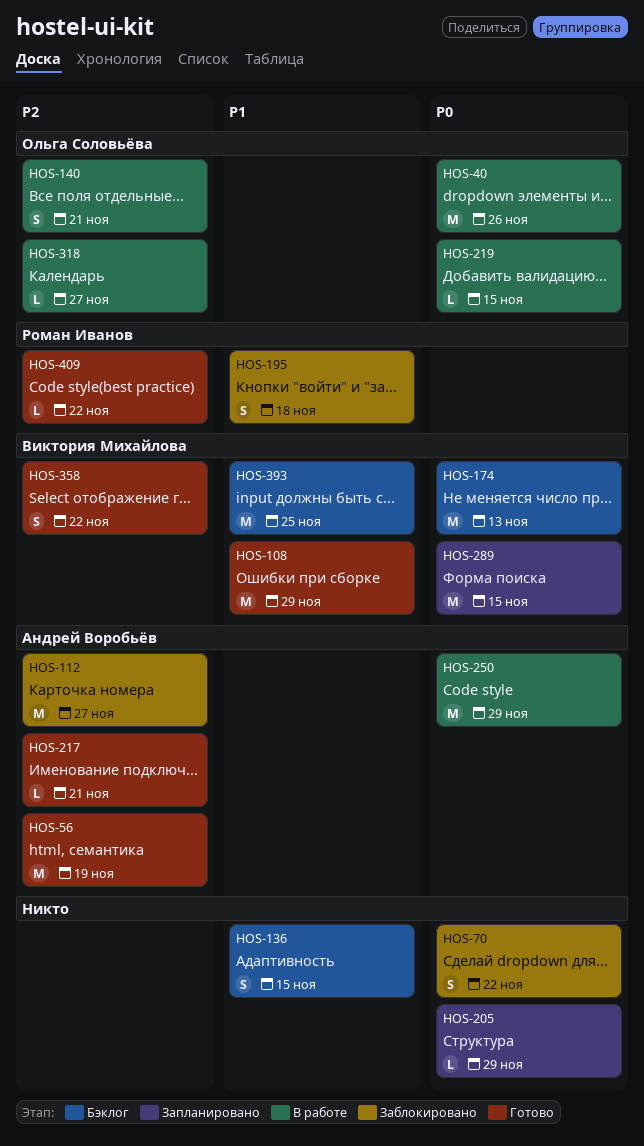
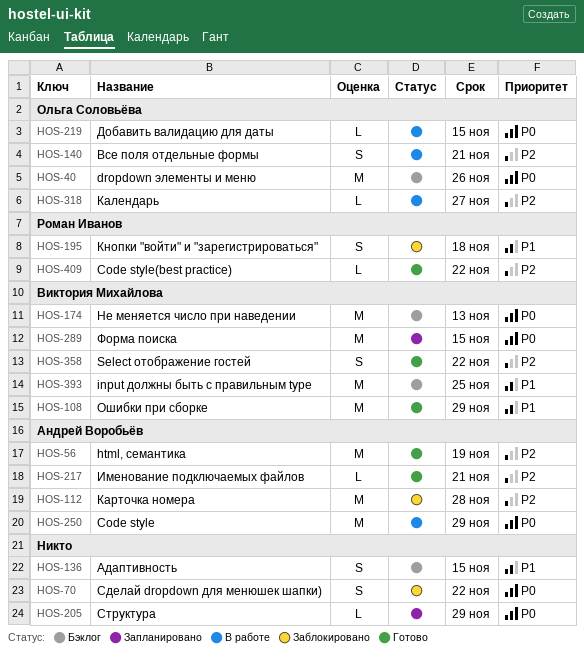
HOS-40, status: В работе -> Бэклог
HOS-112, due: Nov 27 -> Nov 28

